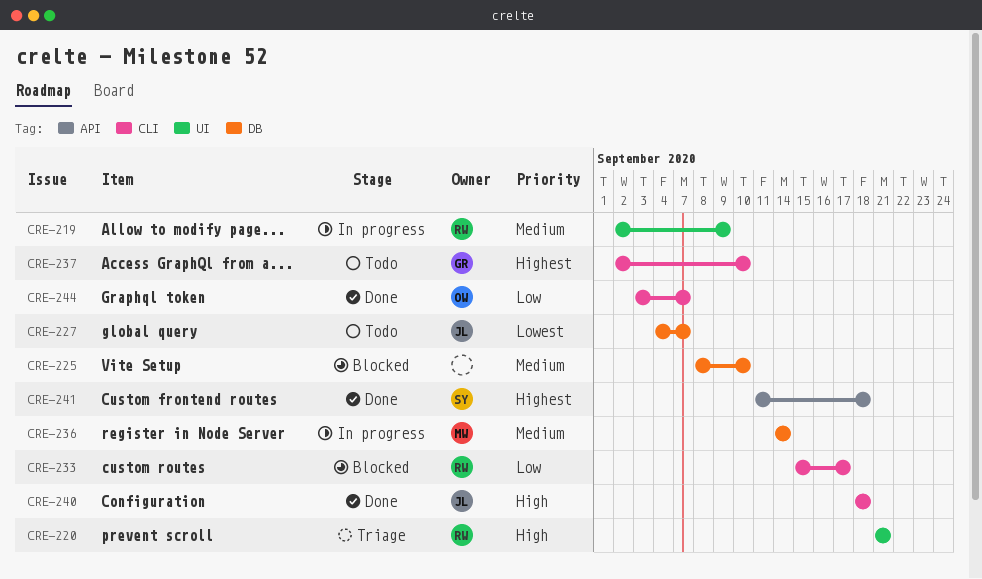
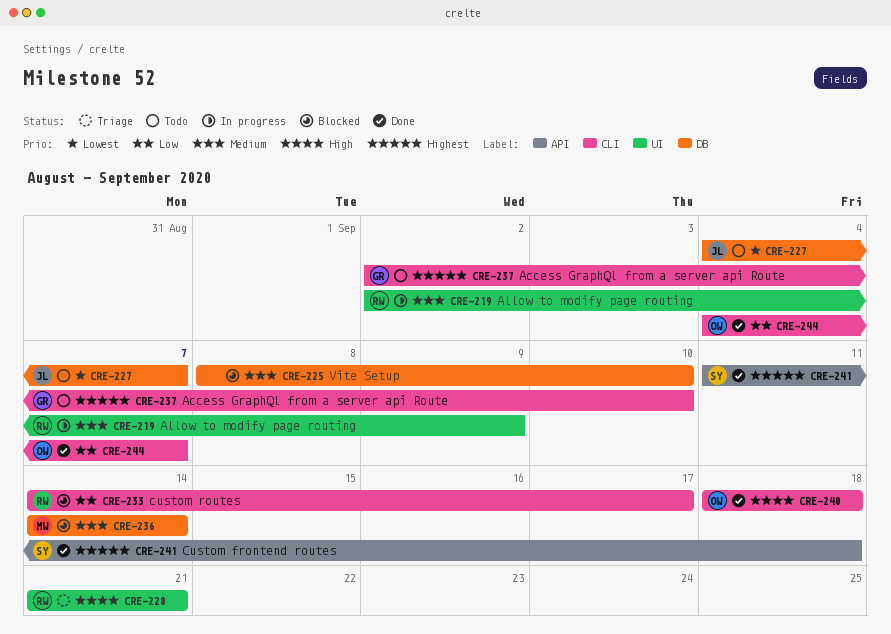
CRE-233, start: Sep 15 -> Sep 14
CRE-236, status: In progress -> Blocked
CRE-240, owner: JL -> OW
CRE-244, start: Sep 3 -> Sep 4

